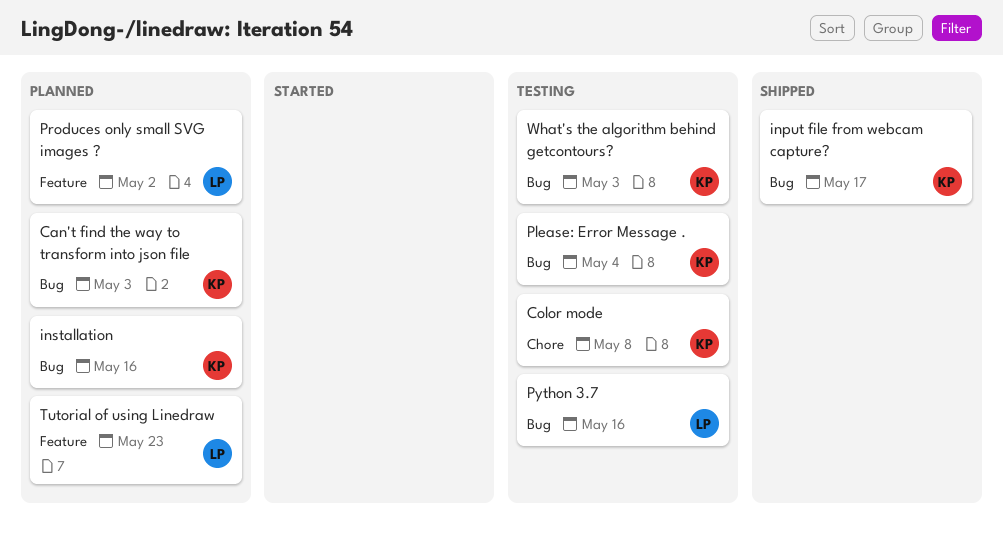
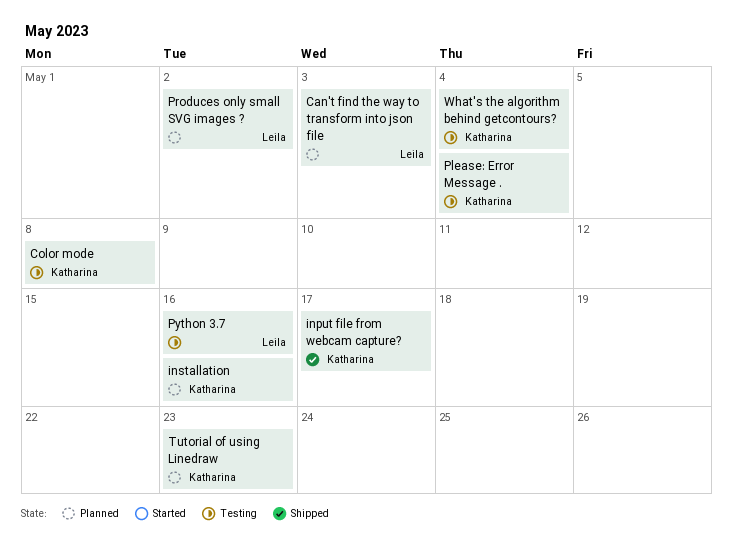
Can't find the way to transform into json file, owner: Katharina -> Leila
Tutorial of using Linedraw, owner: Leila -> Katharina
What's the algorithm behind getcontours?, due: May 3 -> May 4

